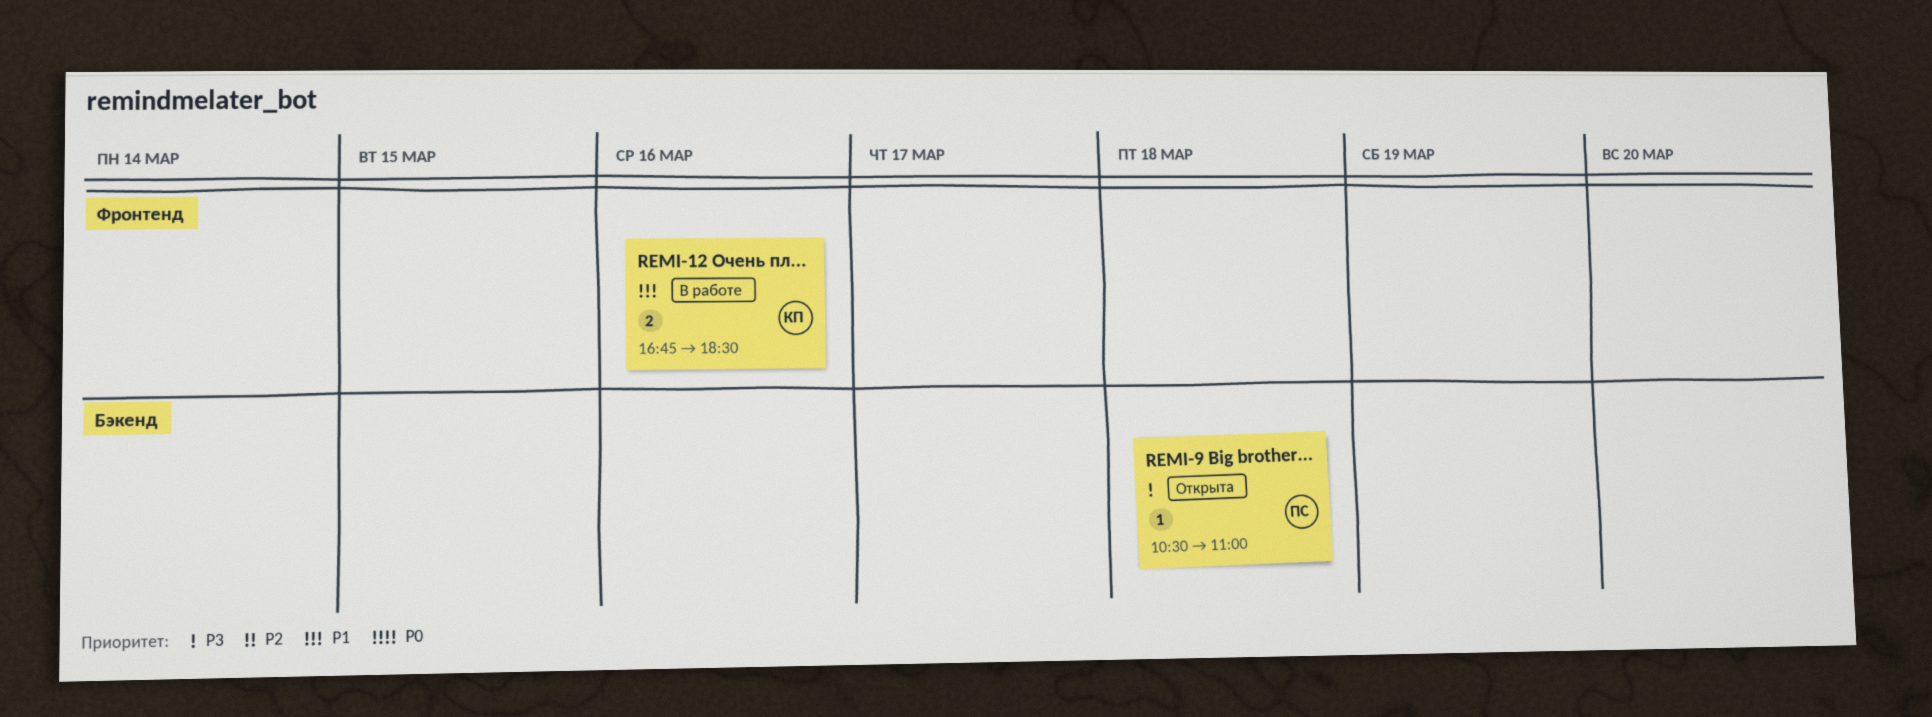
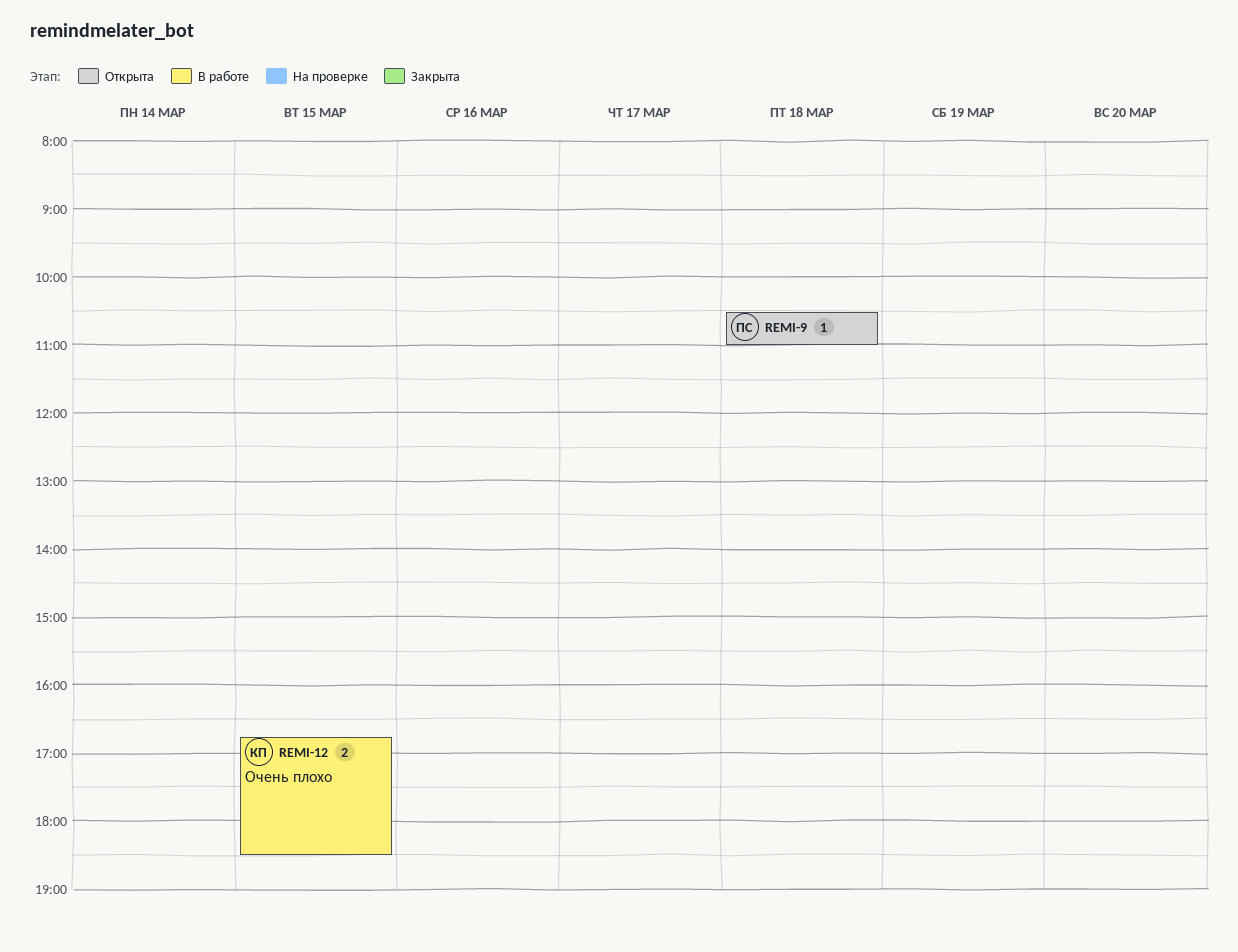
REMI-12, day: Mar 16 -> Mar 15

